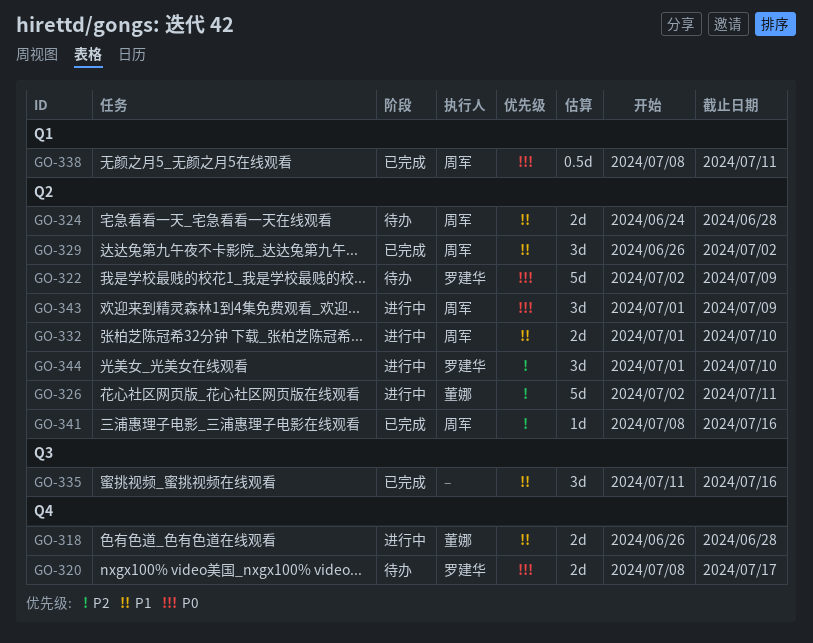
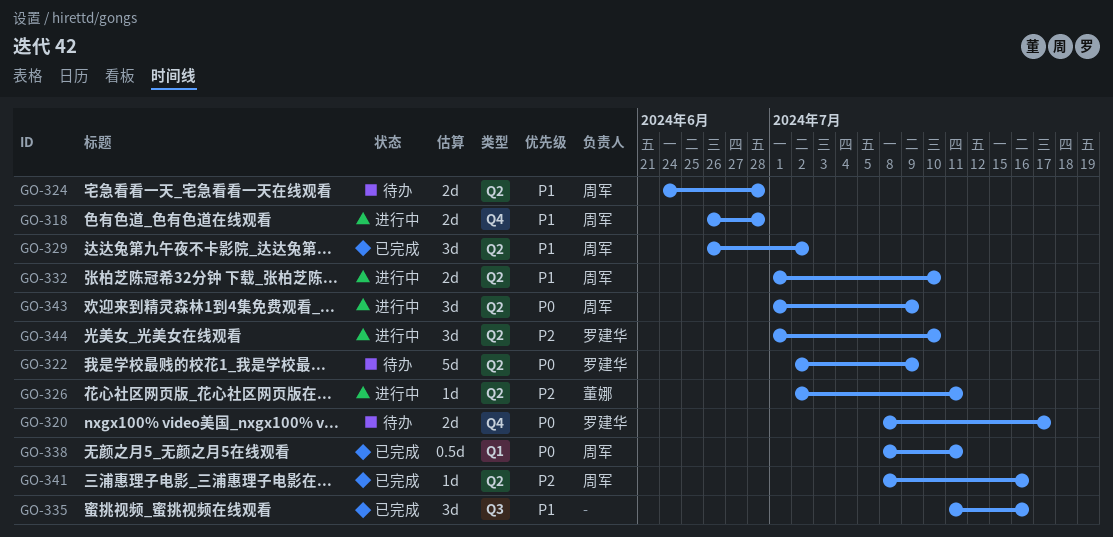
GO-318, owner: 董娜 -> 周军
GO-326, estimate: 5d -> 1d

